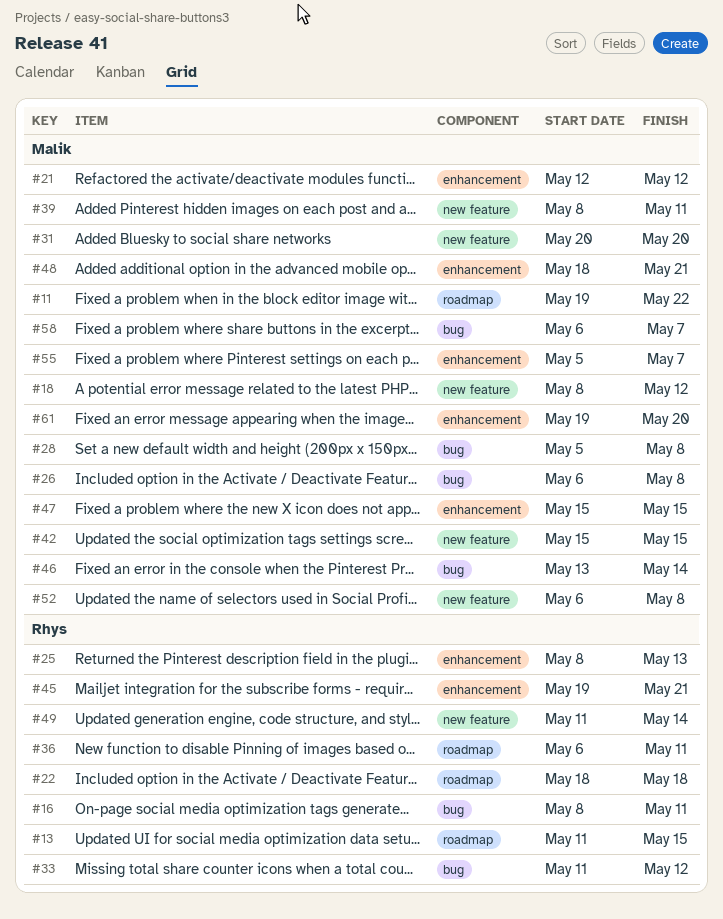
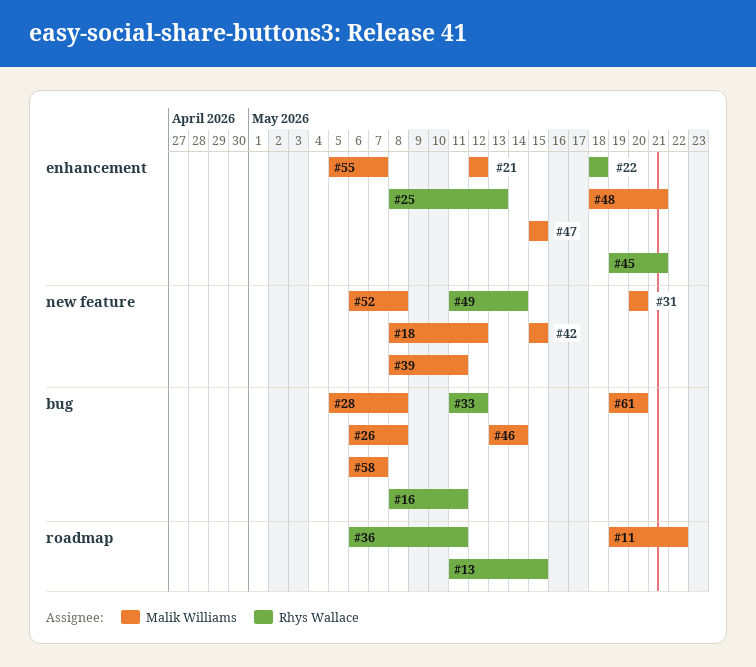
#22, label: roadmap -> enhancement
#61, label: enhancement -> bug

